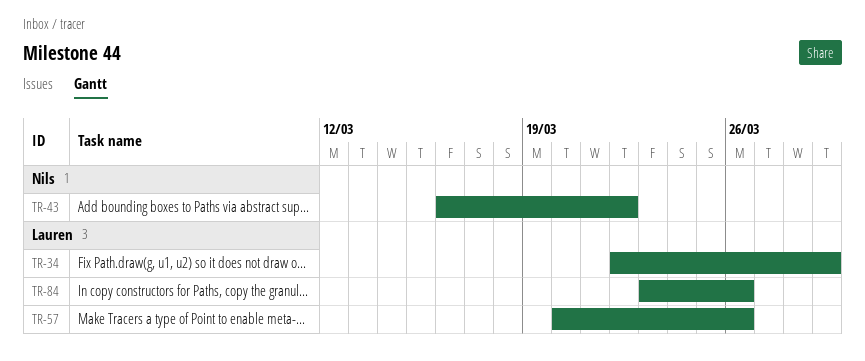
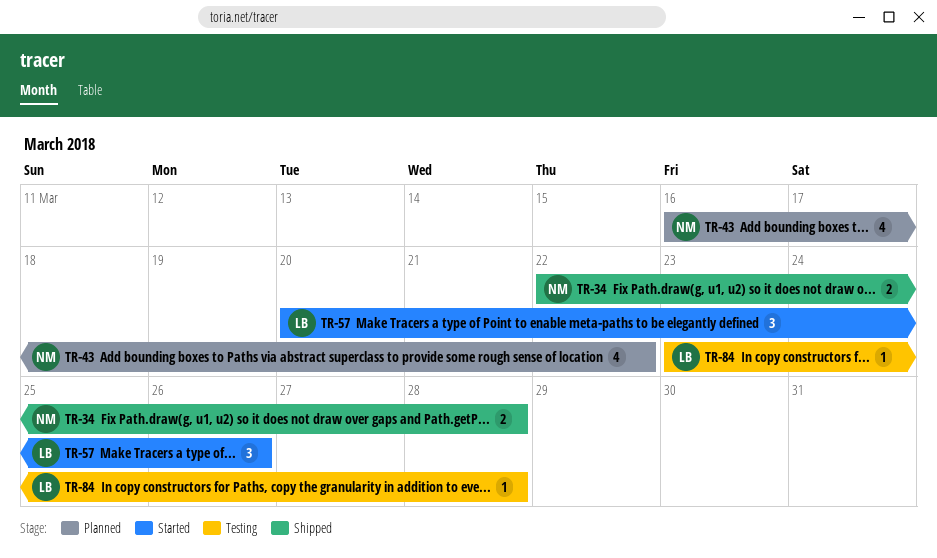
TR-34, owner: Lauren -> Nils
TR-34, due: Mar 29 -> Mar 28
TR-84, due: Mar 26 -> Mar 28

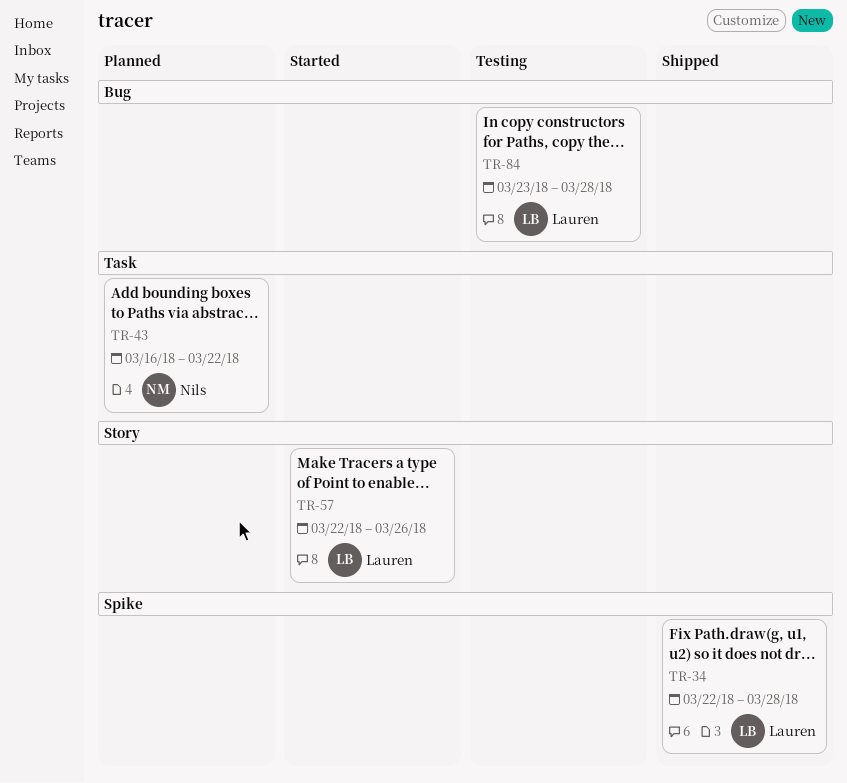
TR-34, owner: Nils -> Lauren
TR-57, start: Mar 20 -> Mar 22

